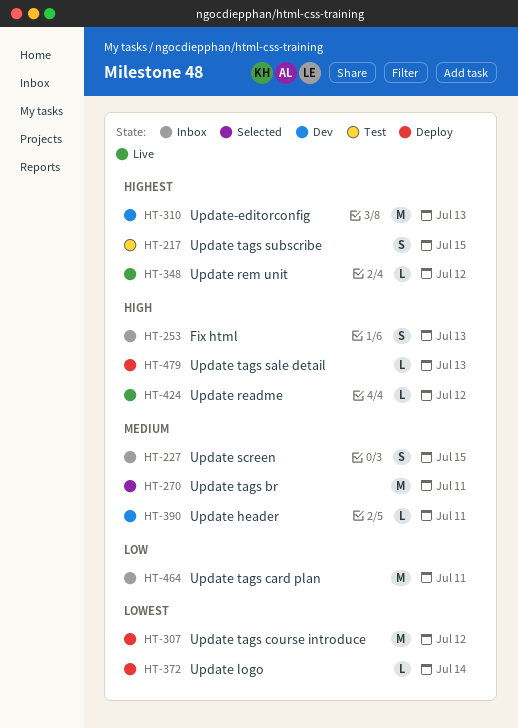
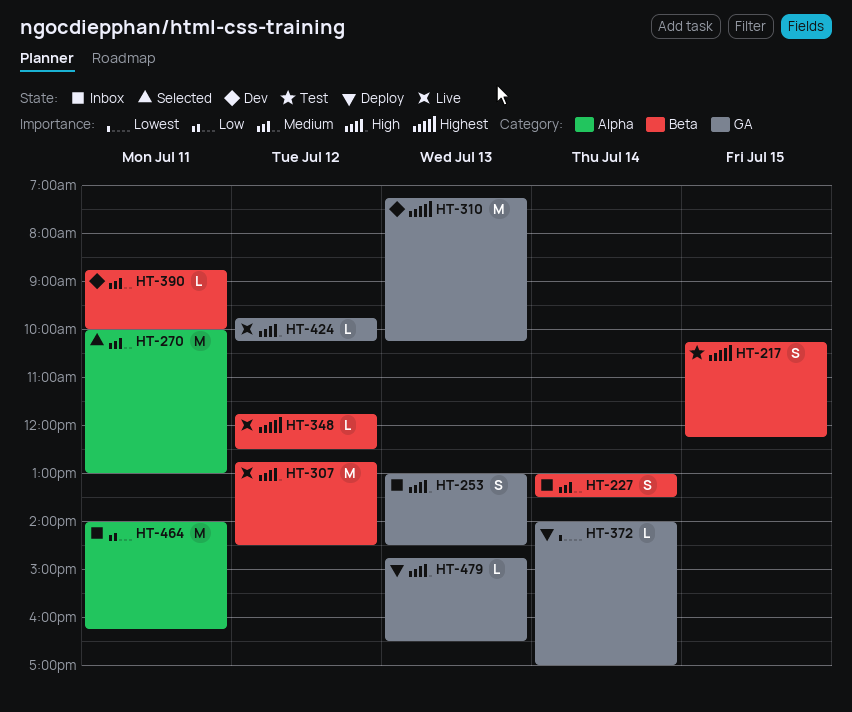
HT-227, day: Jul 15 -> Jul 14
HT-307, status: Deploy -> Live
HT-307, priority: Lowest -> High

